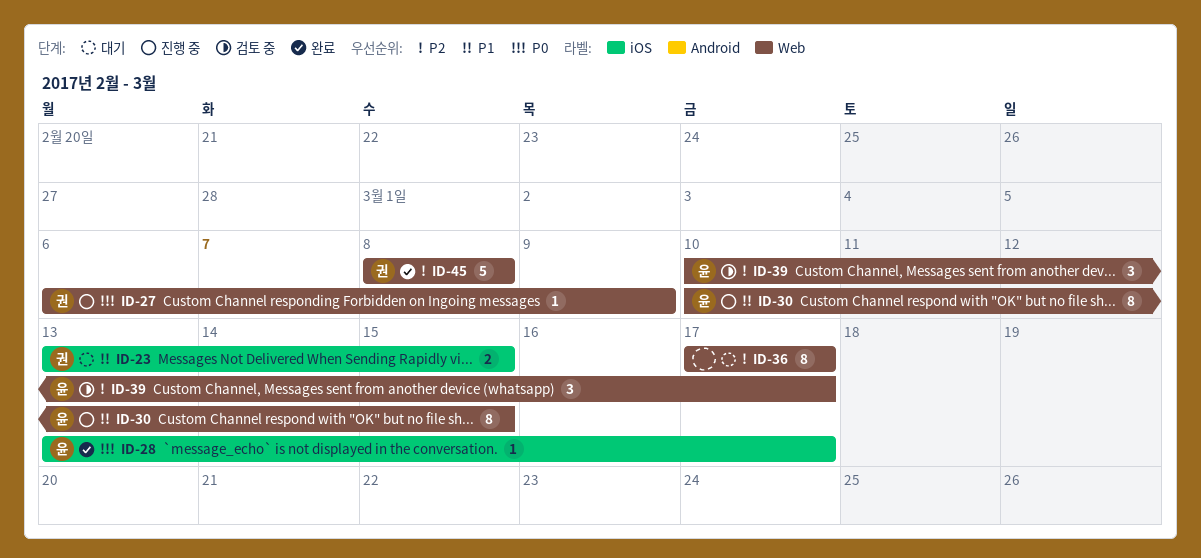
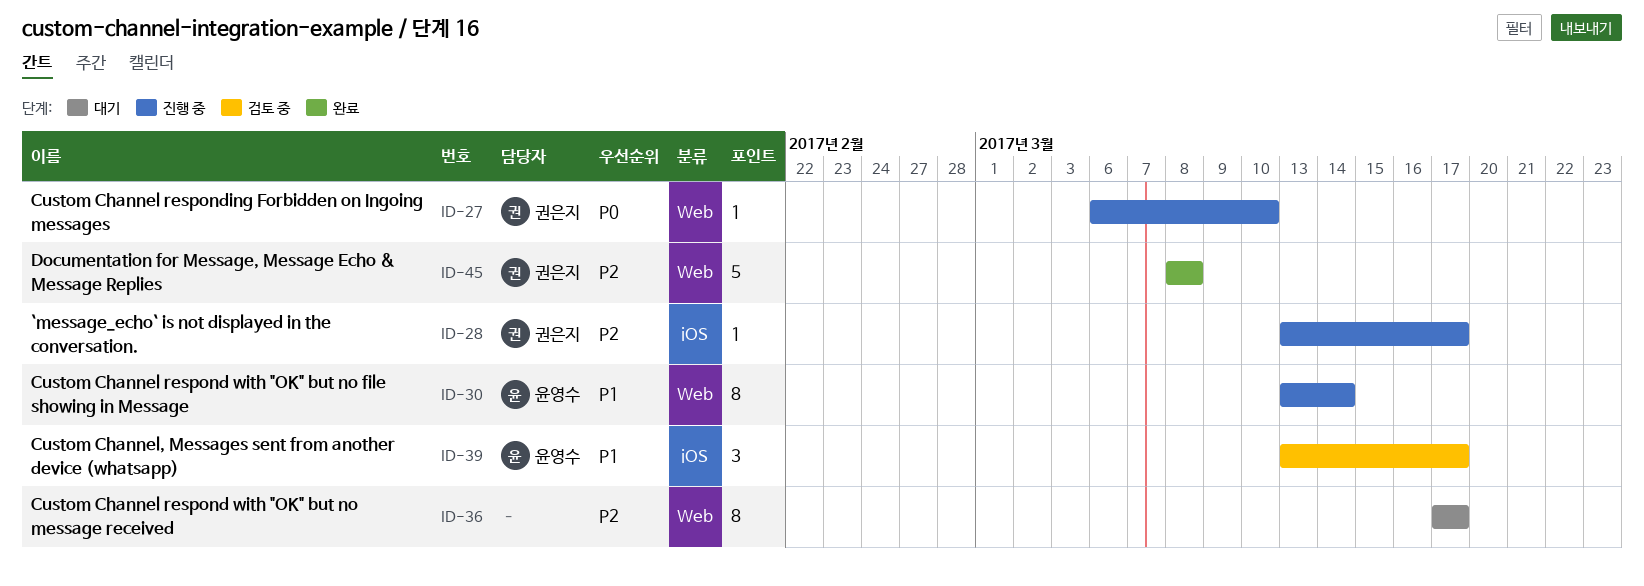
ID-23: present -> none
ID-27, due: Mar 9 -> Mar 10
ID-28, status: 완료 -> 진행 중
ID-28, owner: 윤영수 -> 권은지
ID-28, priority: P0 -> P2
ID-30, start: Mar 10 -> Mar 13
ID-30, due: Mar 15 -> Mar 14
ID-39, priority: P2 -> P1
ID-39, label: Web -> iOS
ID-39, start: Mar 10 -> Mar 13

